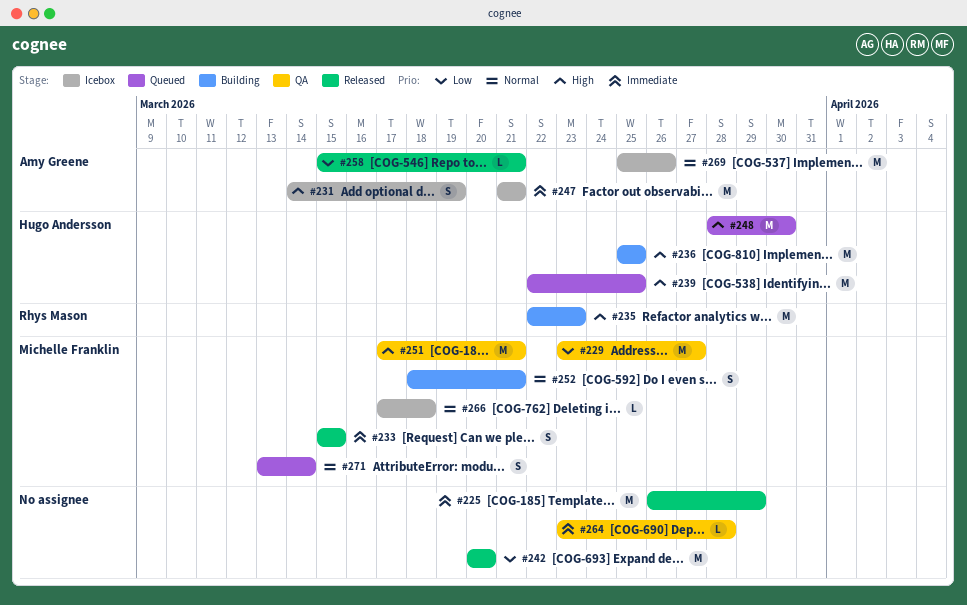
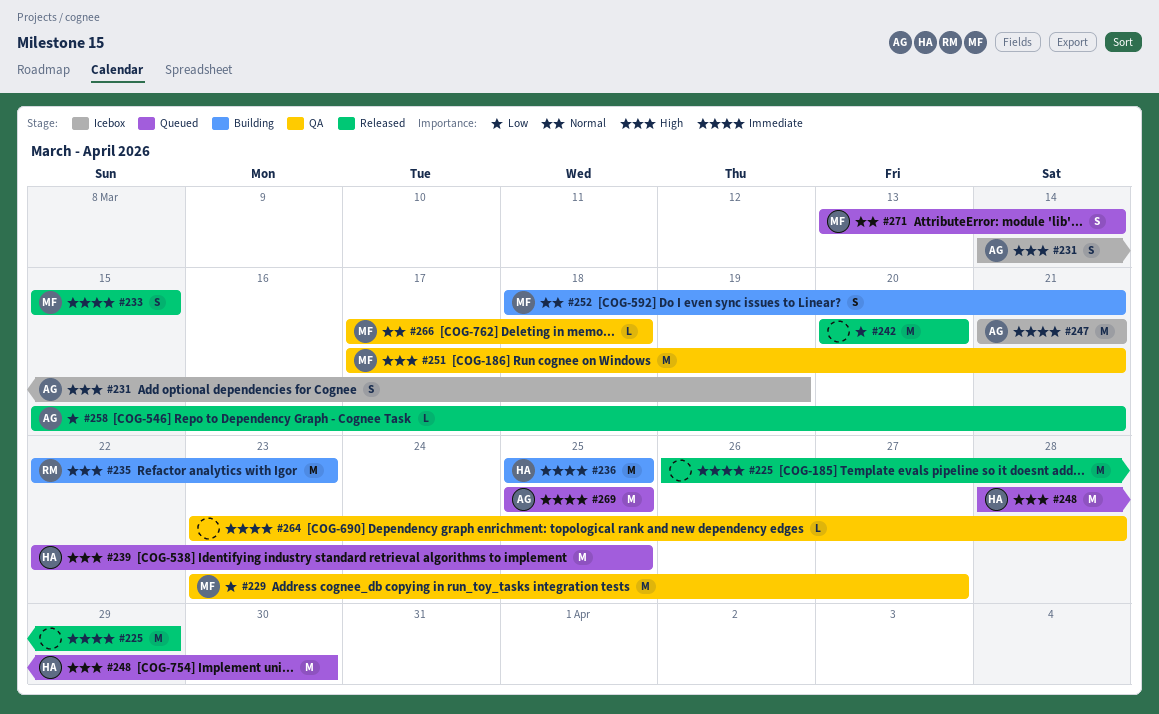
#236, priority: High -> Immediate
#266, status: Icebox -> QA
#269, status: Icebox -> Queued
#269, priority: Normal -> Immediate
#269, due: Mar 26 -> Mar 25

